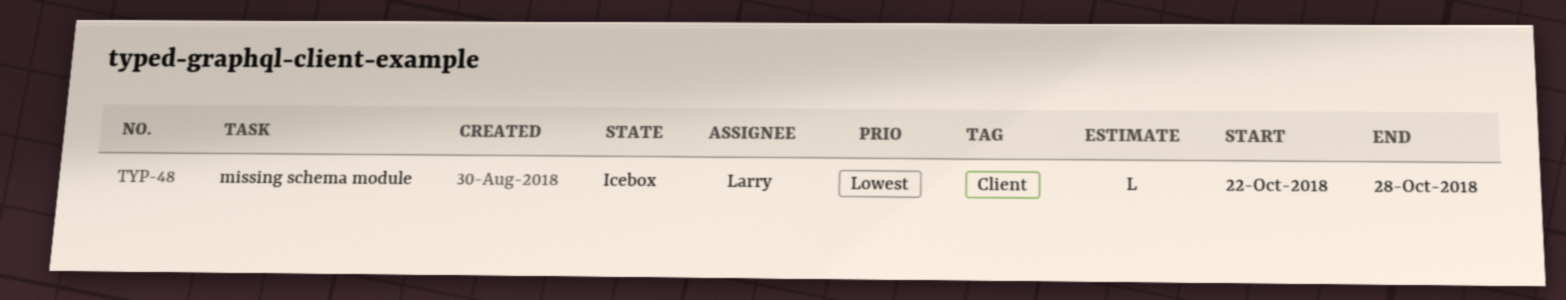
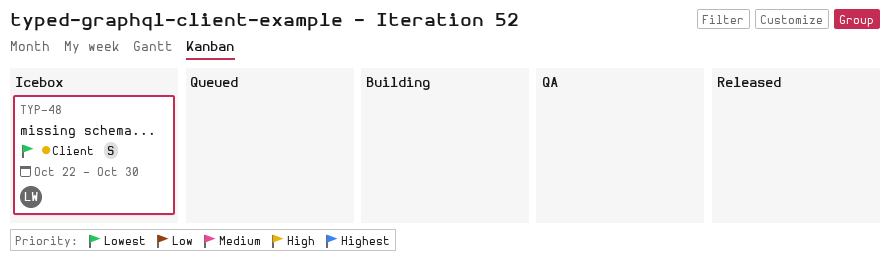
TYP-48, estimate: L -> S
TYP-48, due: Oct 28 -> Oct 30

